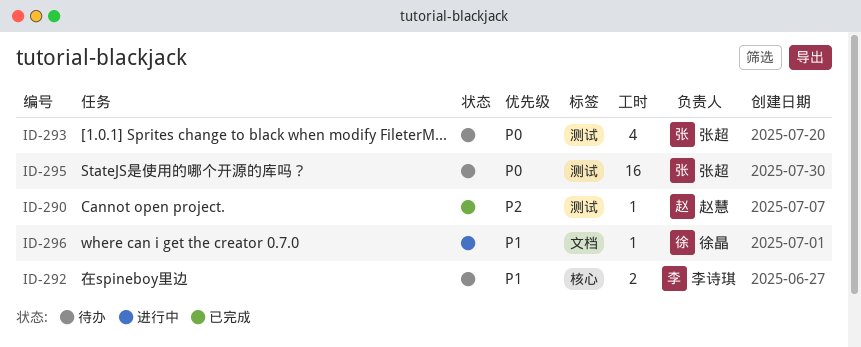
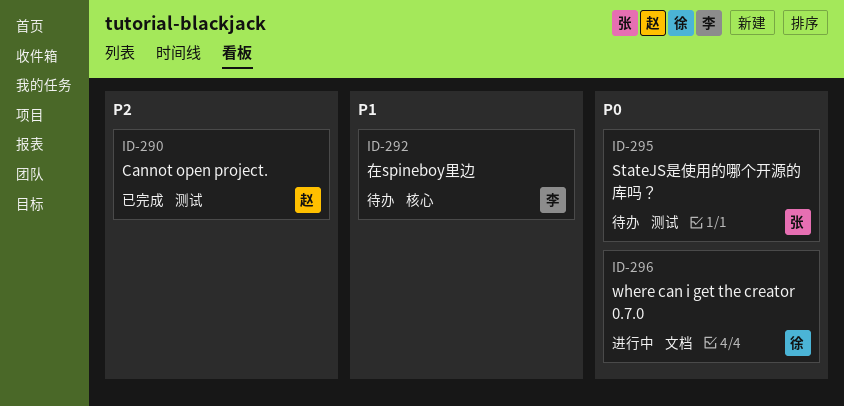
ID-293: present -> none
ID-296, priority: P1 -> P0

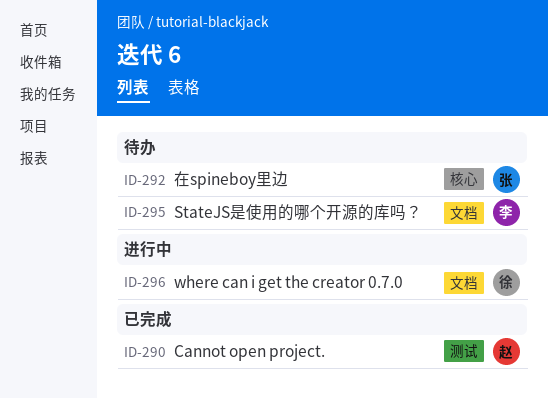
ID-292, owner: 李 -> 张
ID-295, owner: 张 -> 李
ID-295, label: 测试 -> 文档

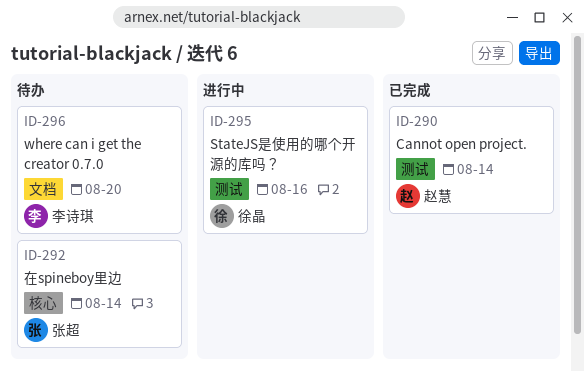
ID-295, status: 待办 -> 进行中
ID-295, owner: 李诗琪 -> 徐晶
ID-295, label: 文档 -> 测试
ID-296, status: 进行中 -> 待办
ID-296, owner: 徐晶 -> 李诗琪

